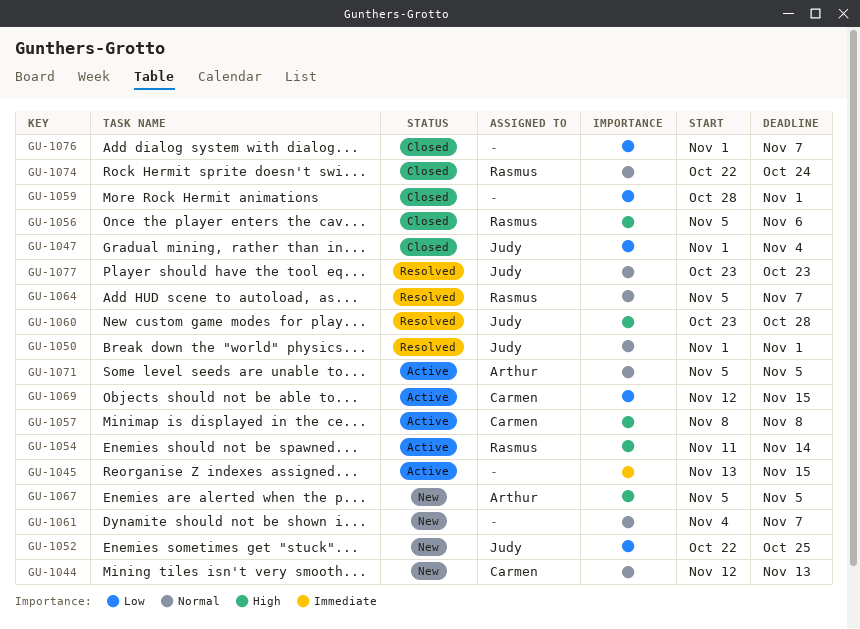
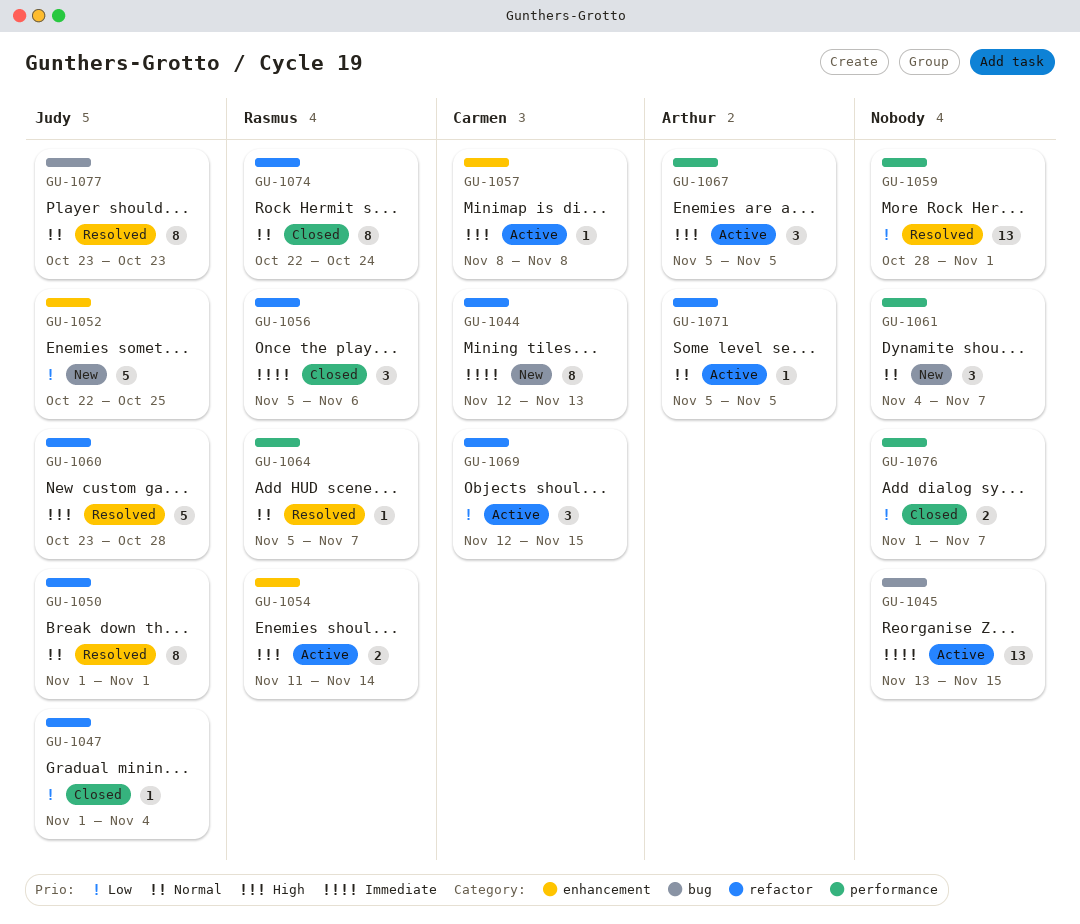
GU-1044, priority: Normal -> Immediate
GU-1056, priority: High -> Immediate
GU-1059, status: Closed -> Resolved
GU-1067, status: New -> Active

